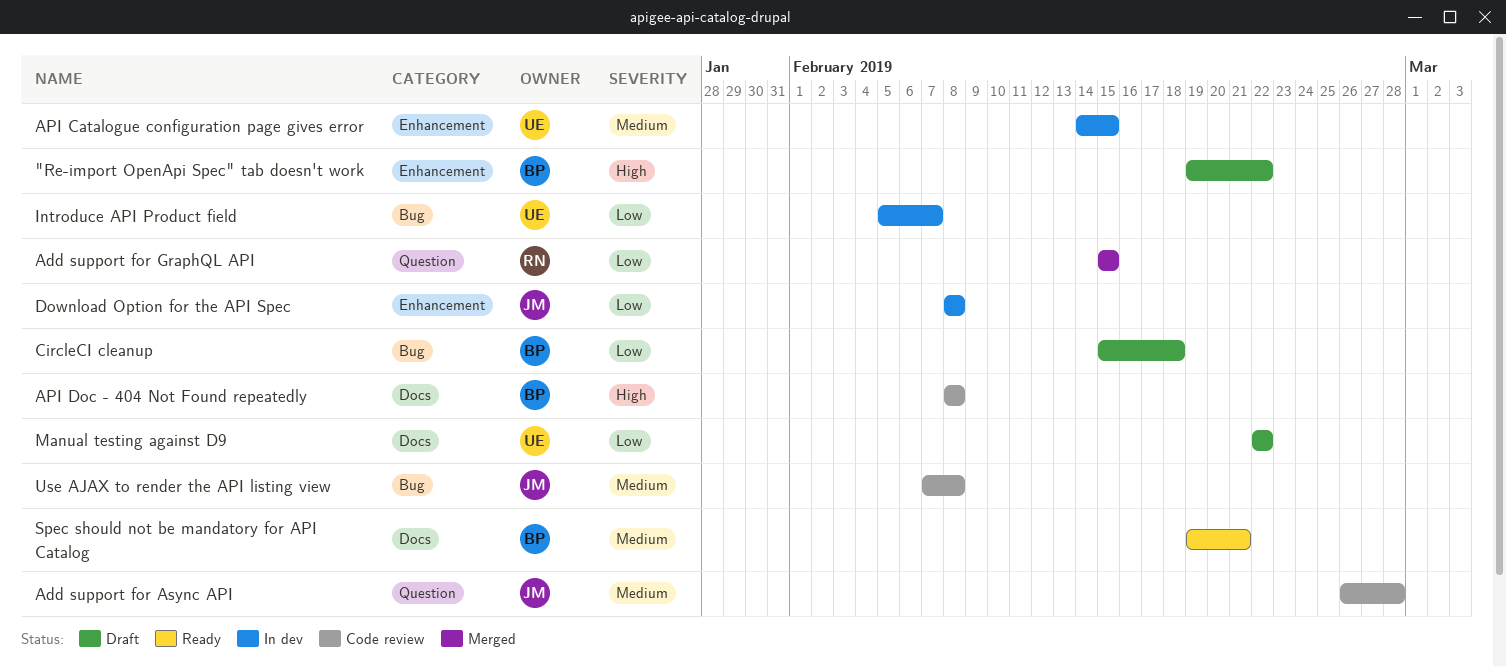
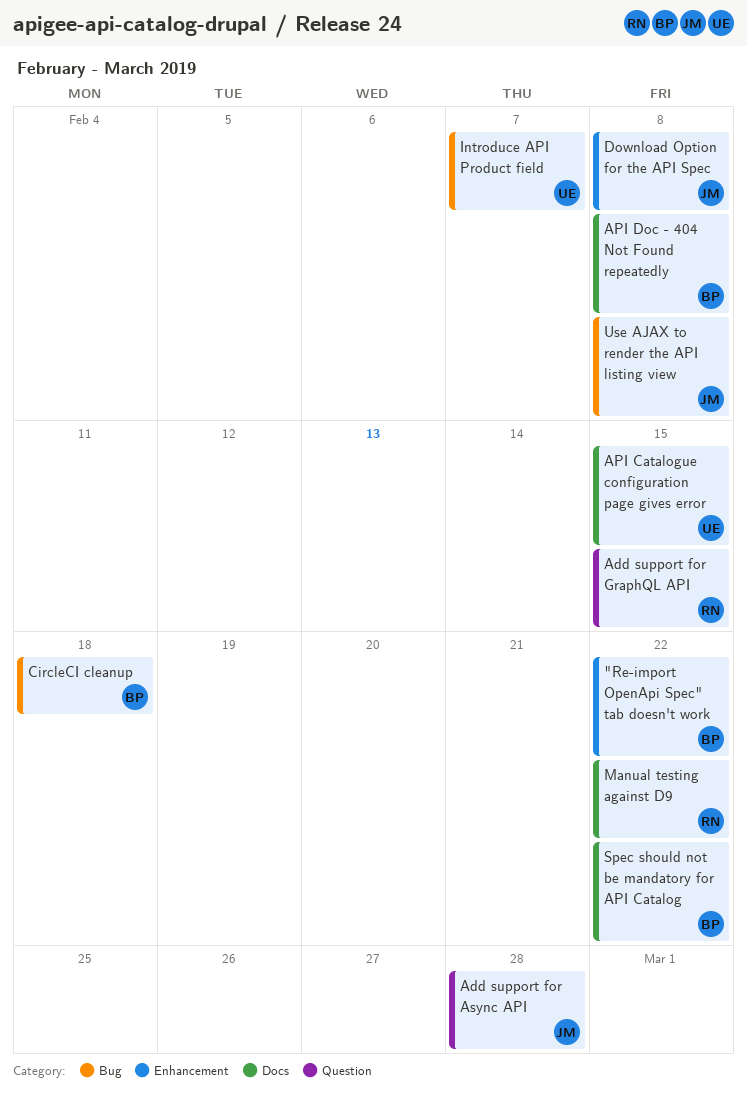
API Catalogue configuration page gives error, label: Enhancement -> Docs
Manual testing against D9, owner: UE -> RN
Spec should not be mandatory for API Catalog, due: Feb 21 -> Feb 22

